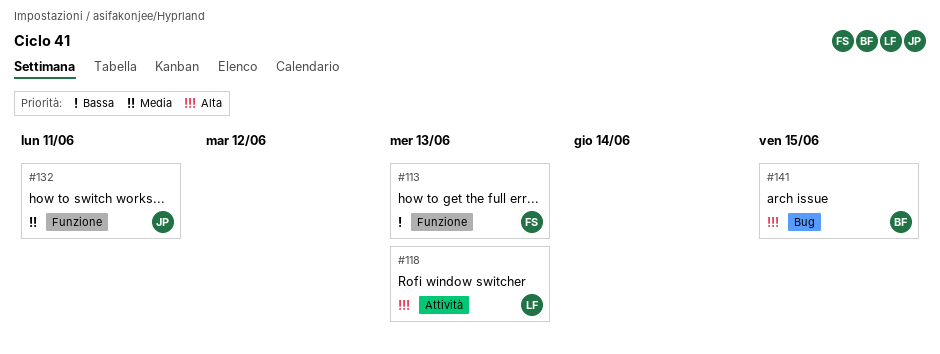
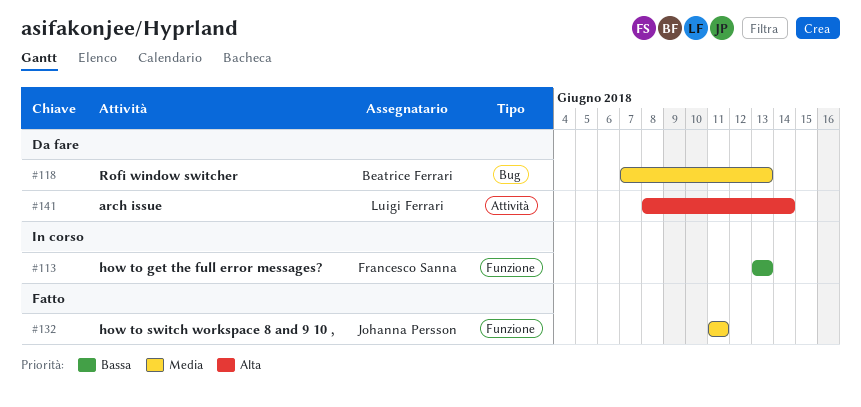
#118, owner: Luigi Ferrari -> Beatrice Ferrari
#118, priority: Alta -> Media
#118, label: Attività -> Bug
#141, owner: Beatrice Ferrari -> Luigi Ferrari
#141, label: Bug -> Attività
#141, due: Jun 15 -> Jun 14

